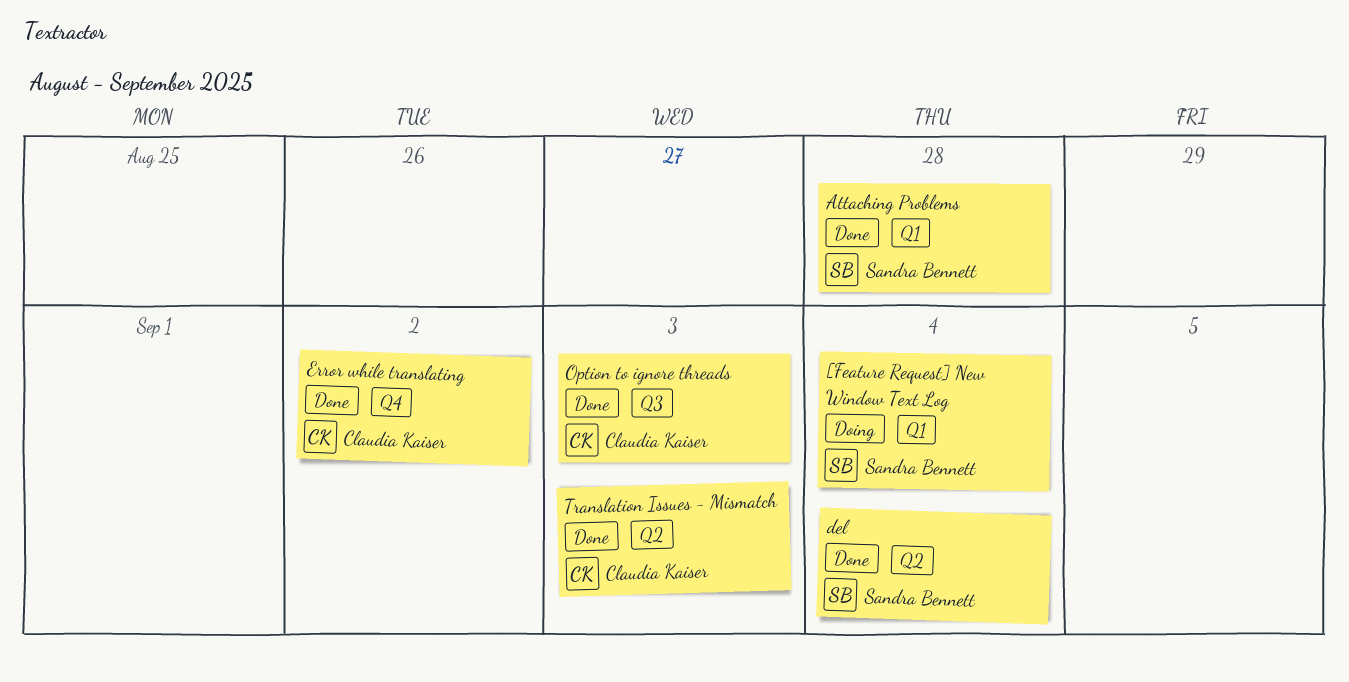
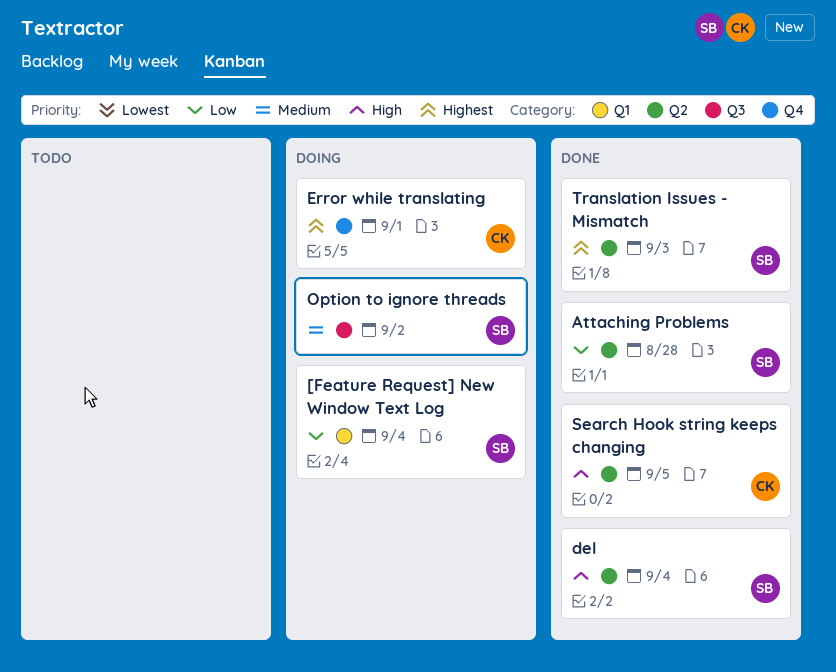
Attaching Problems, label: Q1 -> Q2
Error while translating, status: Done -> Doing
Error while translating, due: Sep 2 -> Sep 1
Option to ignore threads, status: Done -> Doing
Option to ignore threads, owner: Claudia Kaiser -> Sandra Bennett
Option to ignore threads, due: Sep 3 -> Sep 2
Search Hook string keeps changing: none -> present
Translation Issues - Mismatch, owner: Claudia Kaiser -> Sandra Bennett

